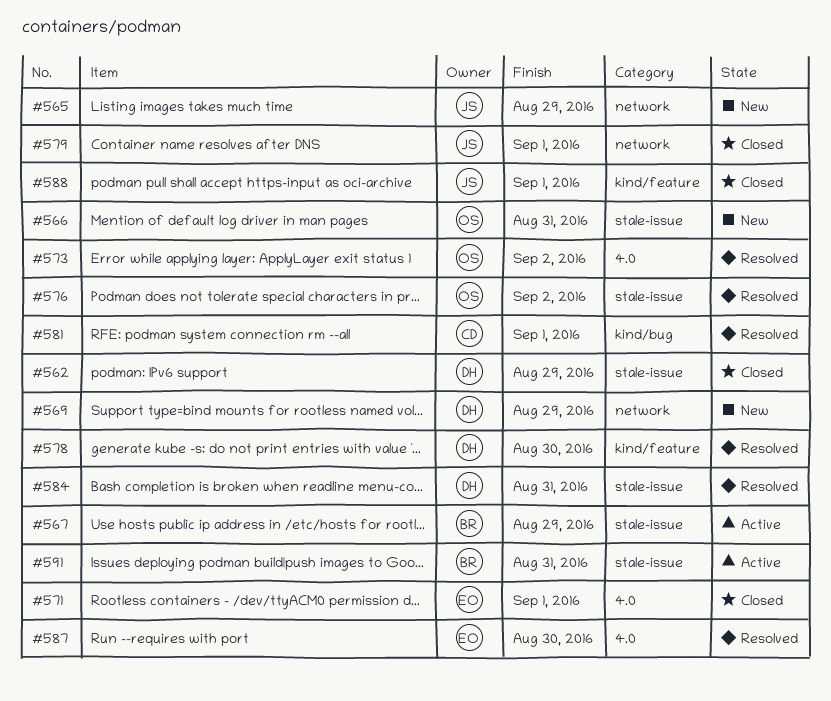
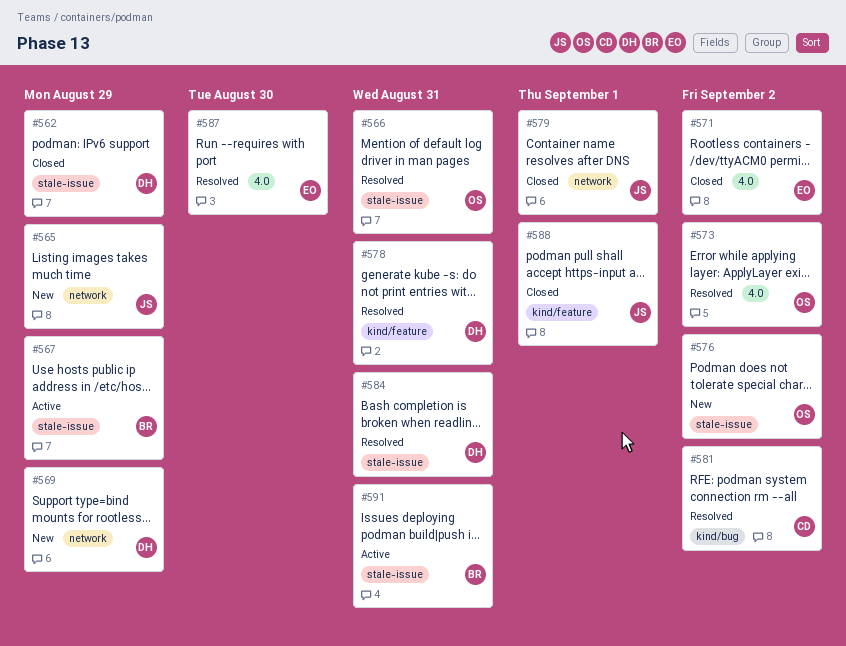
#566, status: New -> Resolved
#571, due: Sep 1 -> Sep 2
#576, status: Resolved -> New
#578, due: Aug 30 -> Aug 31
#581, due: Sep 1 -> Sep 2

